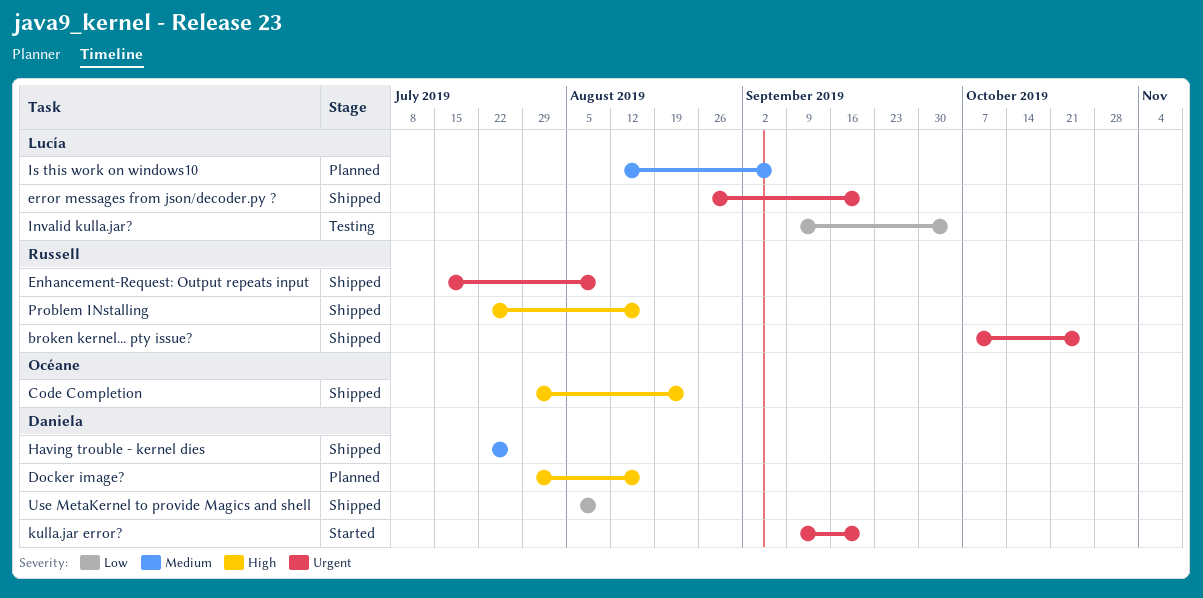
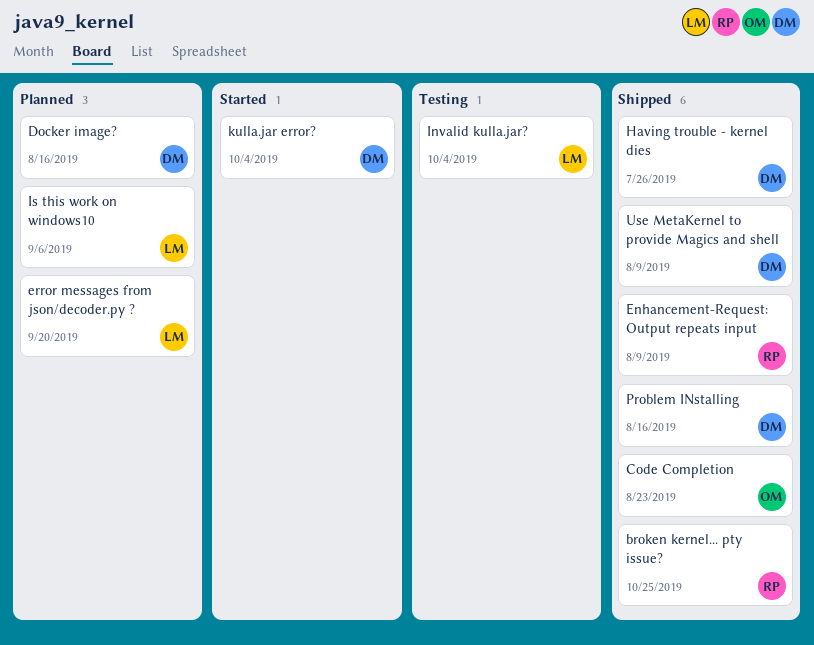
error messages from json/decoder.py ?, status: Shipped -> Planned
kulla.jar error?, due: Sep 20 -> Oct 4
Problem INstalling, owner: Russell -> Daniela

